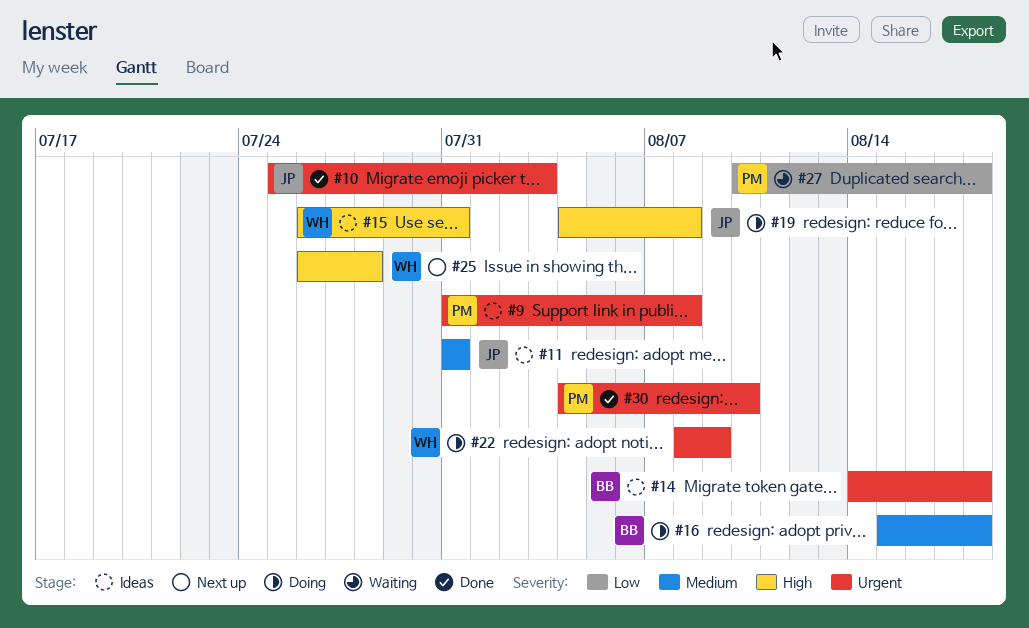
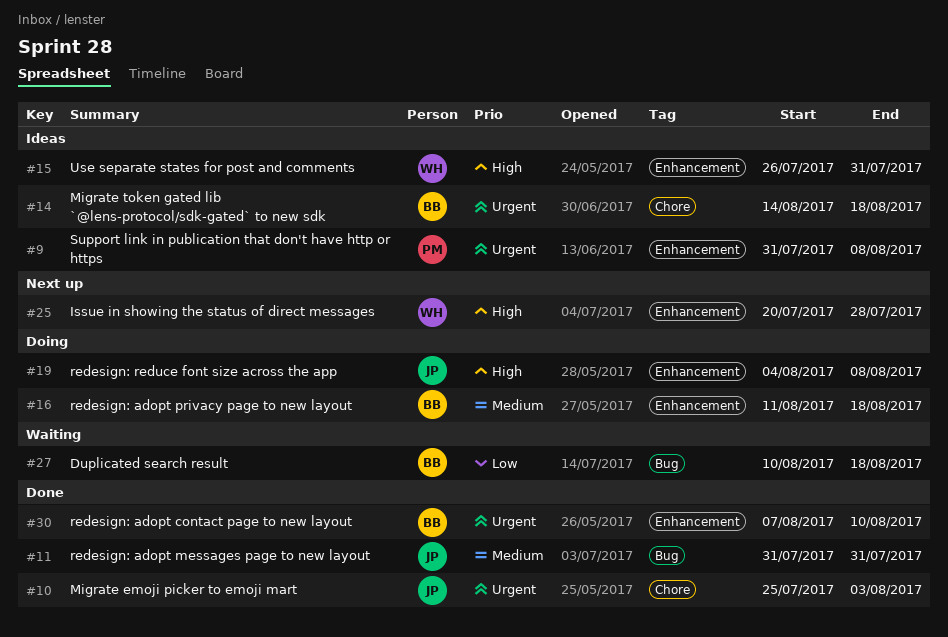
#11, status: Ideas -> Done
#16, start: Aug 15 -> Aug 11
#22: present -> none
#25, start: Jul 26 -> Jul 20
#27, owner: PM -> BB
#30, owner: PM -> BB
#30, start: Aug 4 -> Aug 7

